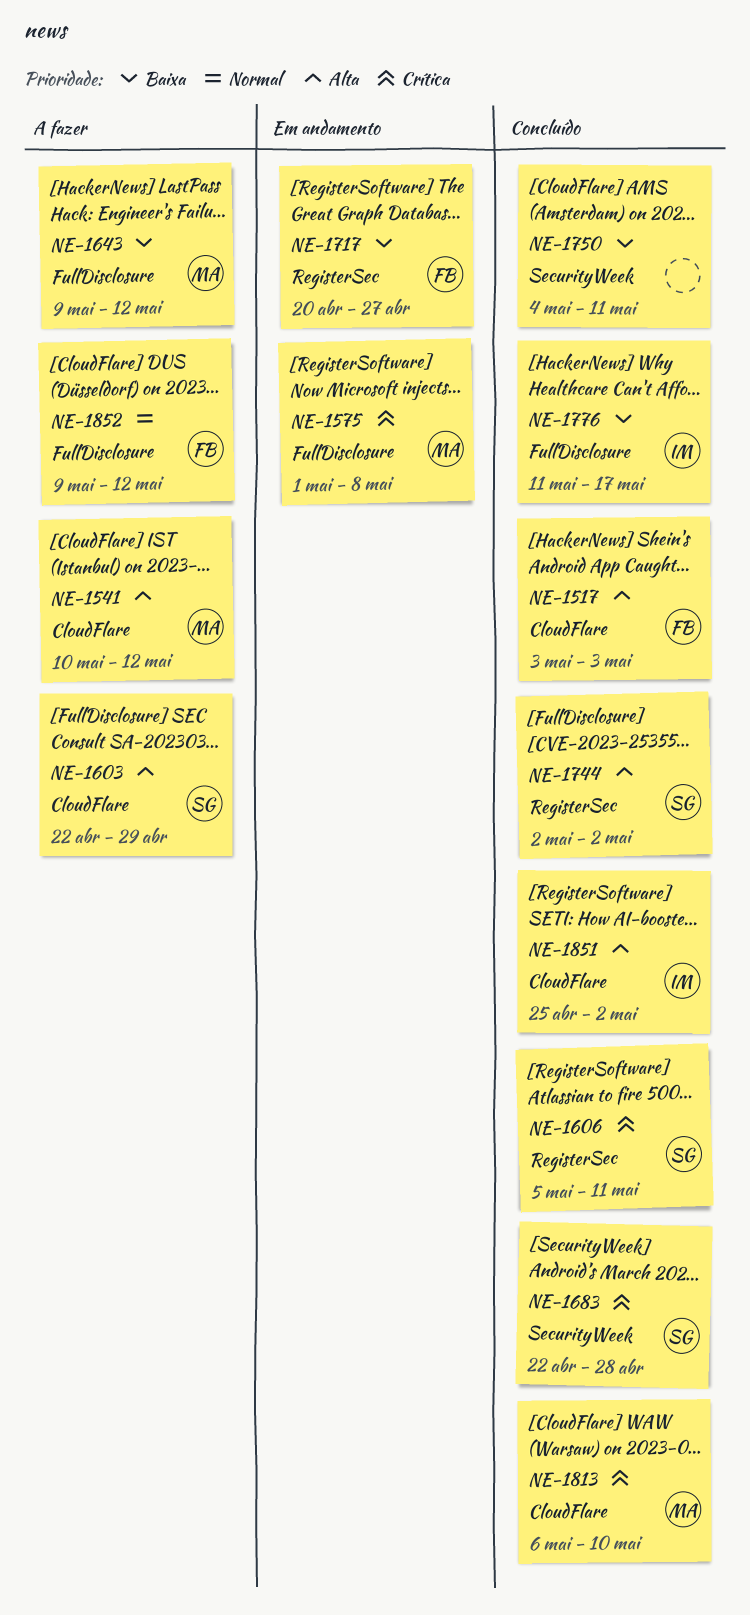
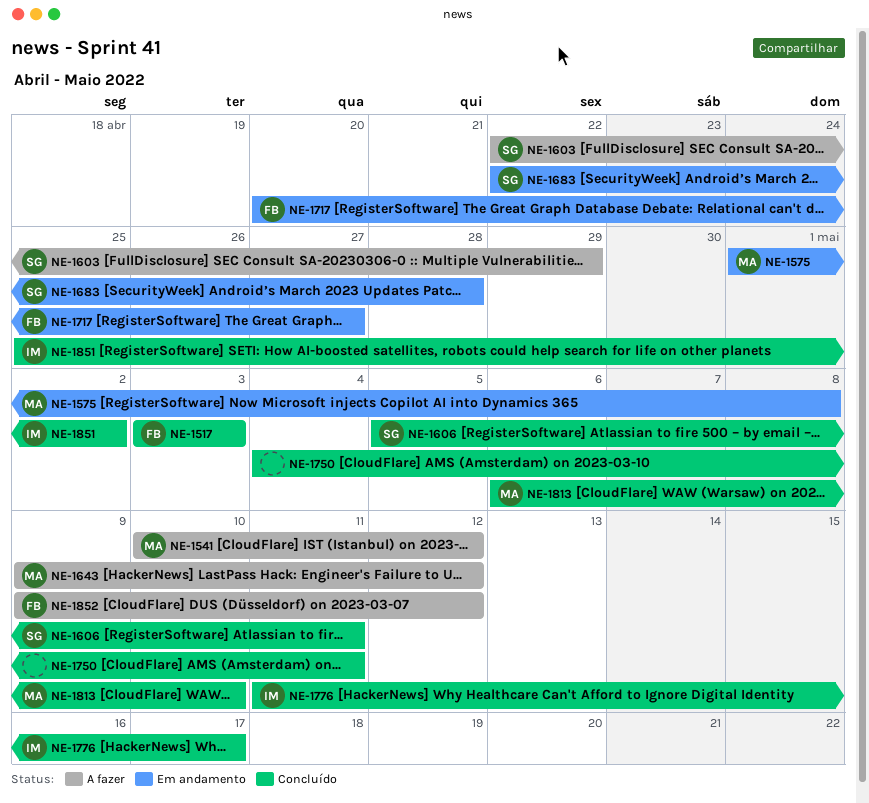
NE-1683, status: Concluído -> Em andamento
NE-1744: present -> none

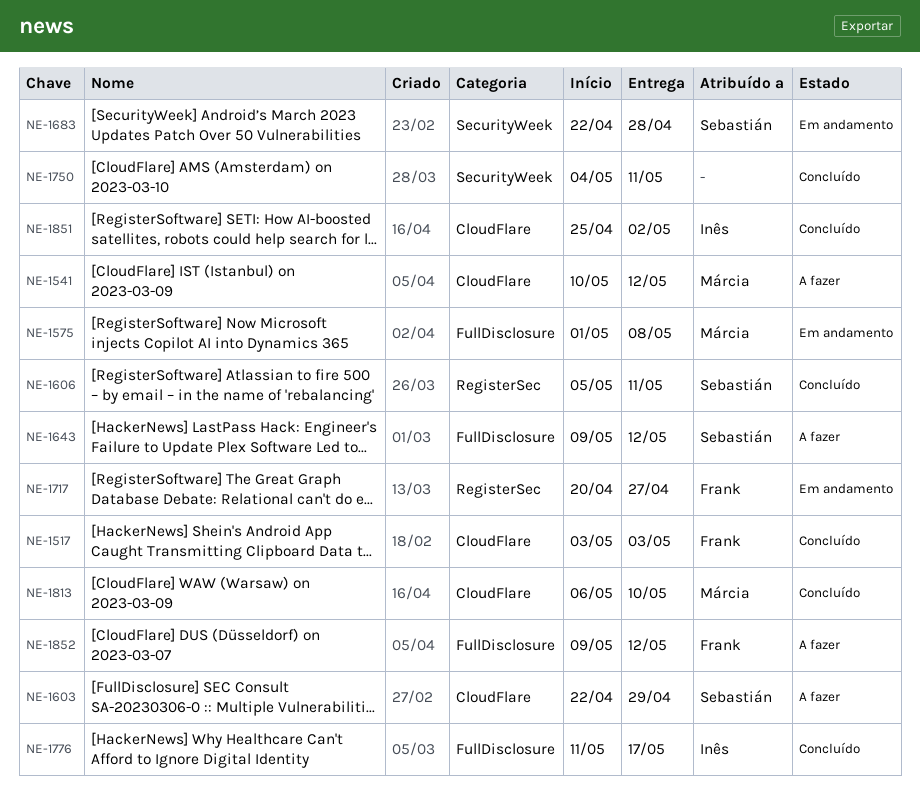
NE-1643, owner: Márcia -> Sebastián

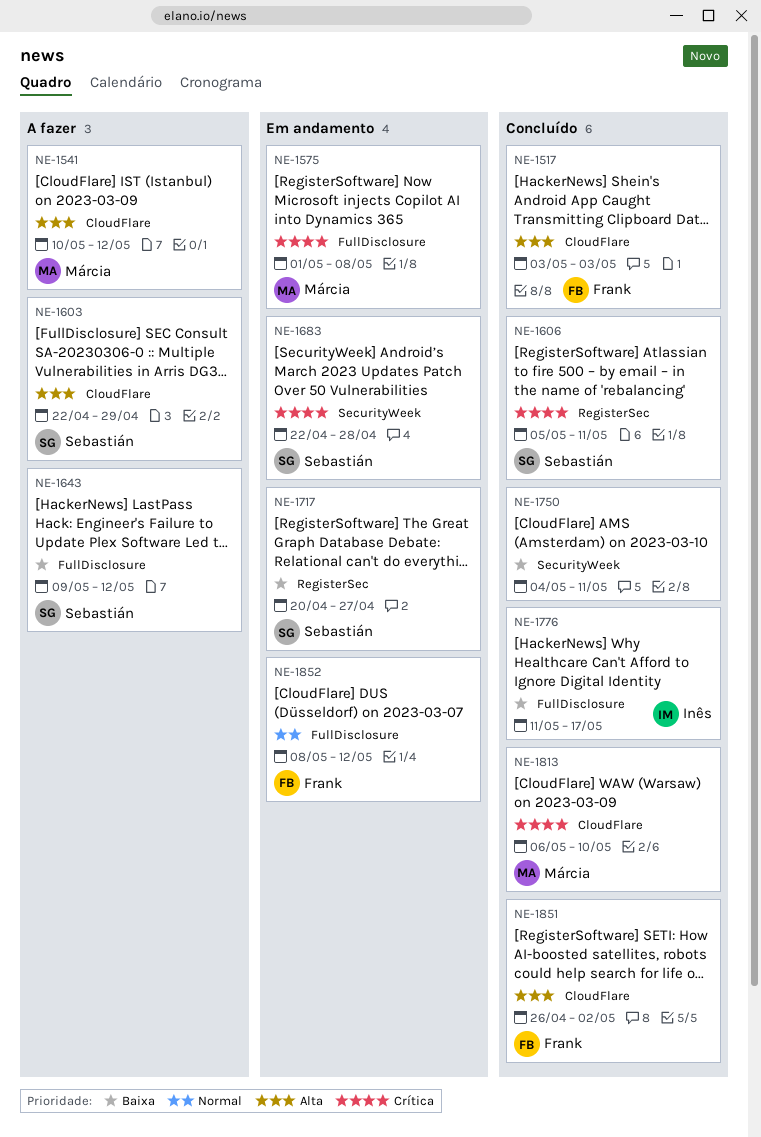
NE-1717, owner: Frank -> Sebastián
NE-1851, owner: Inês -> Frank
NE-1851, start: Apr 25 -> Apr 26
NE-1852, status: A fazer -> Em andamento
NE-1852, start: May 9 -> May 8

